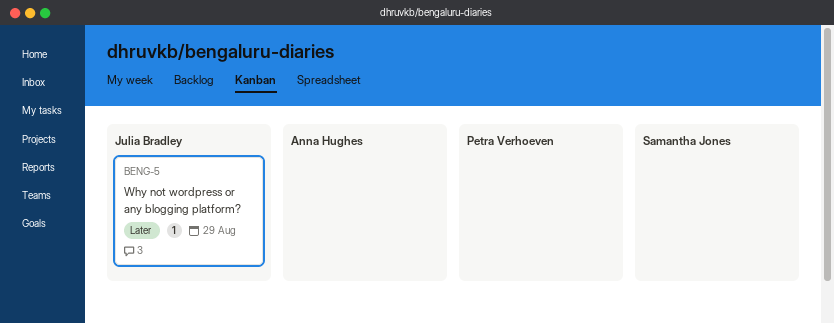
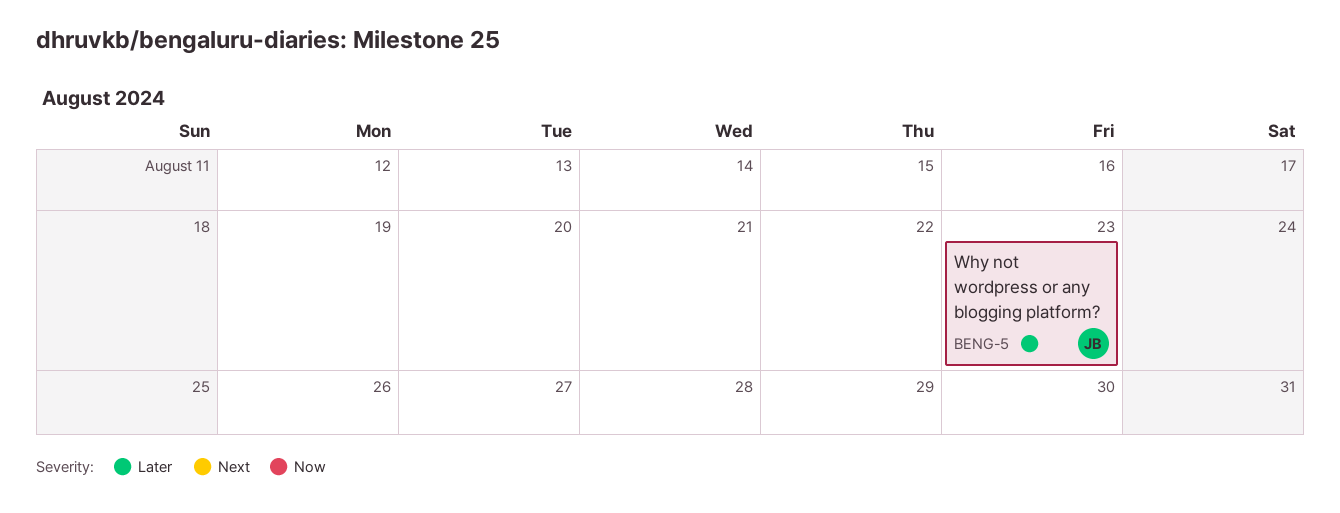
BENG-5, due: Aug 29 -> Aug 23

